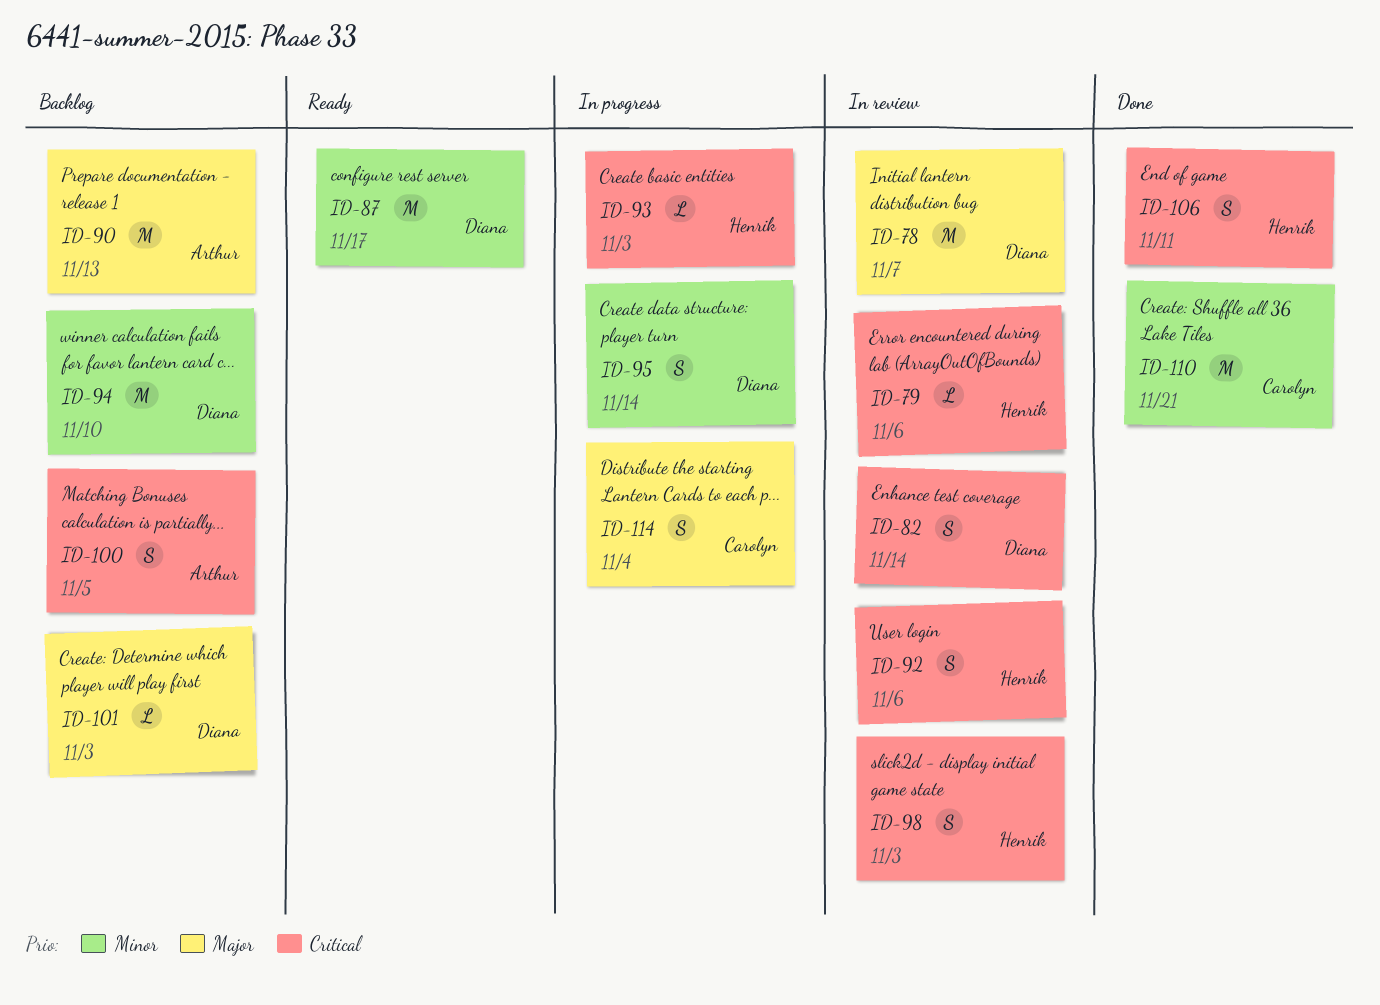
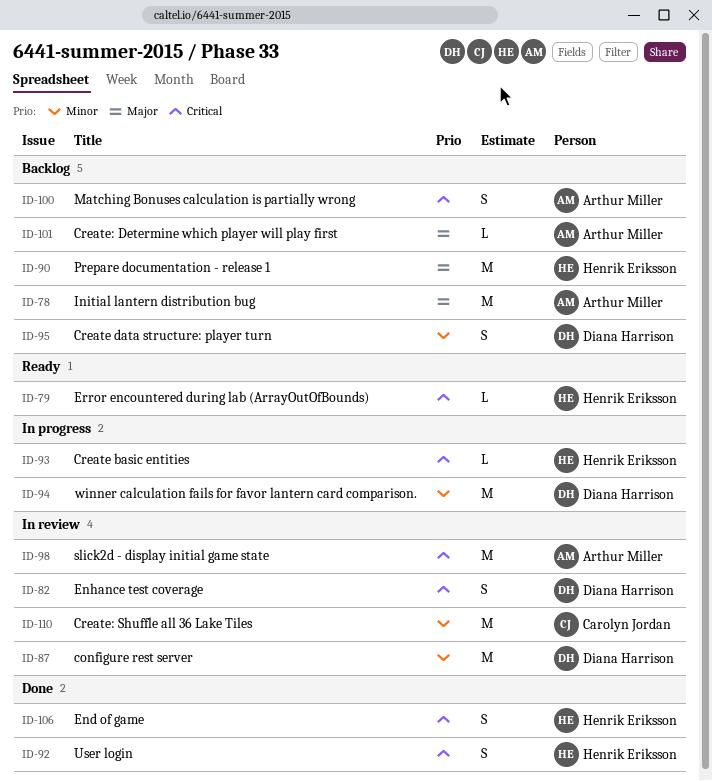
ID-78, status: In review -> Backlog
ID-78, owner: Diana Harrison -> Arthur Miller
ID-79, status: In review -> Ready
ID-87, status: Ready -> In review
ID-90, owner: Arthur Miller -> Henrik Eriksson
ID-92, status: In review -> Done
ID-94, status: Backlog -> In progress
ID-95, status: In progress -> Backlog
ID-98, owner: Henrik Eriksson -> Arthur Miller
ID-98, estimate: S -> M
ID-101, owner: Diana Harrison -> Arthur Miller
ID-110, status: Done -> In review
ID-114: present -> none

